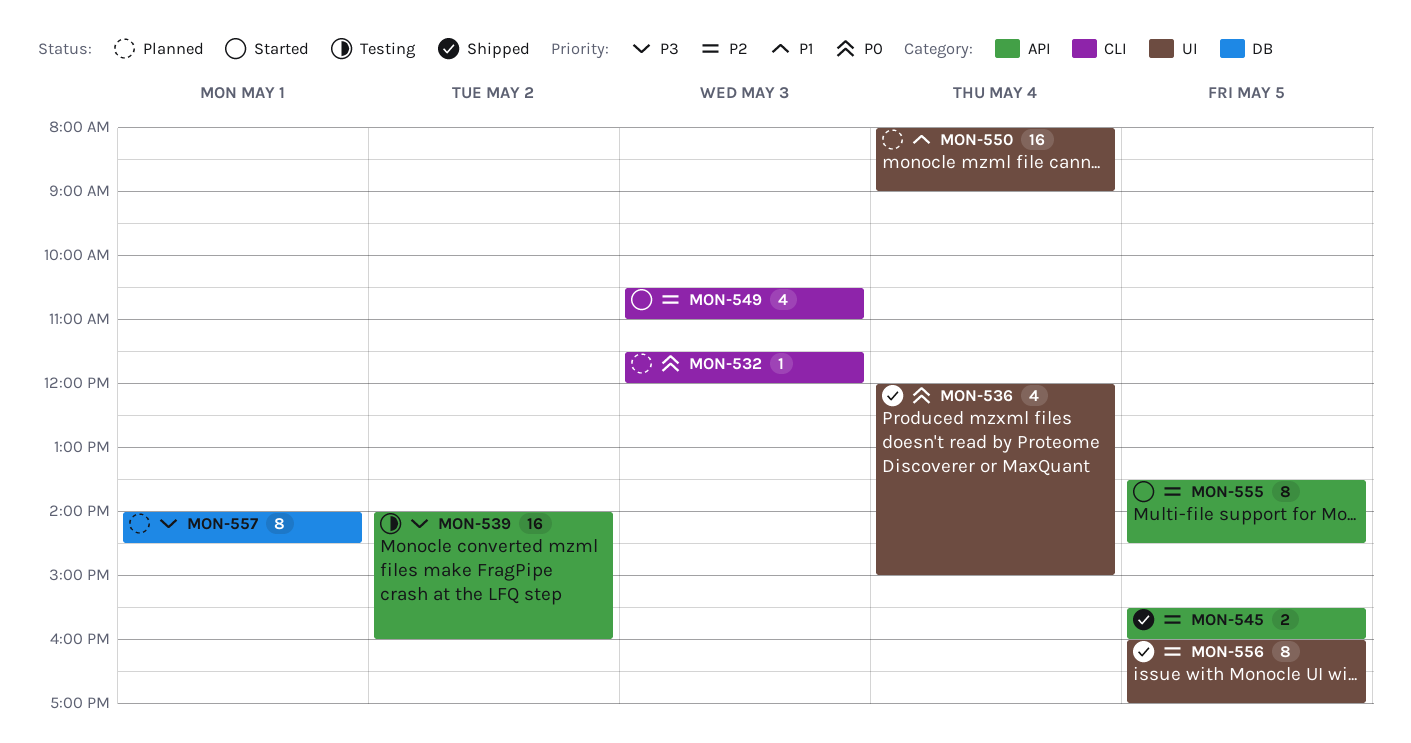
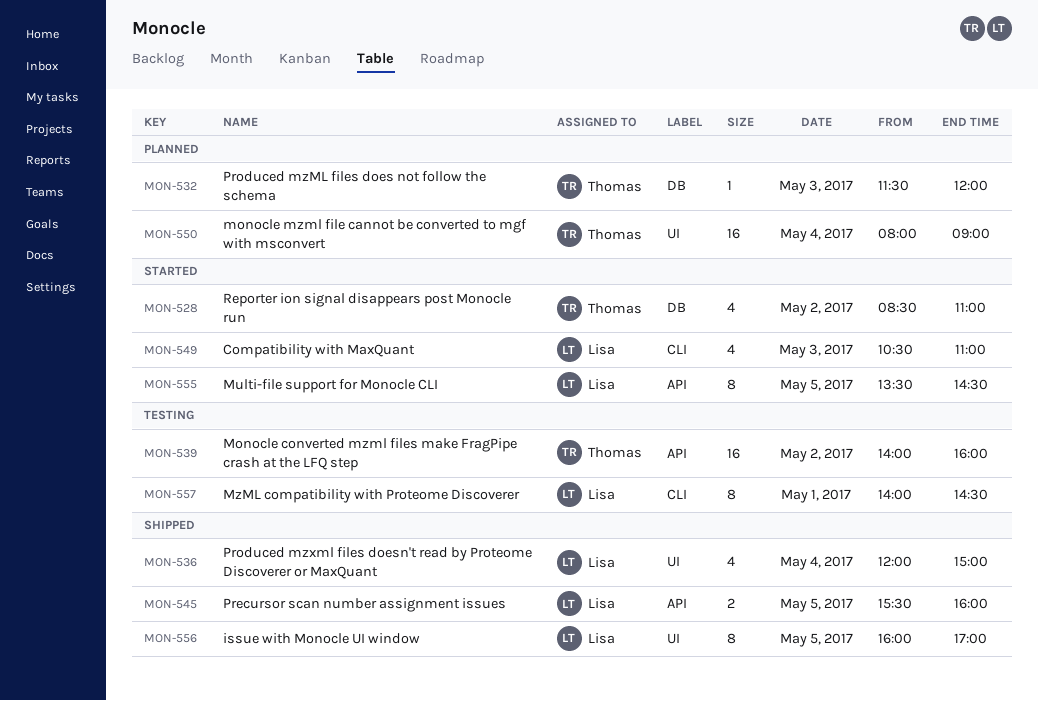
MON-528: none -> present
MON-532, label: CLI -> DB
MON-557, status: Planned -> Testing
MON-557, label: DB -> CLI

